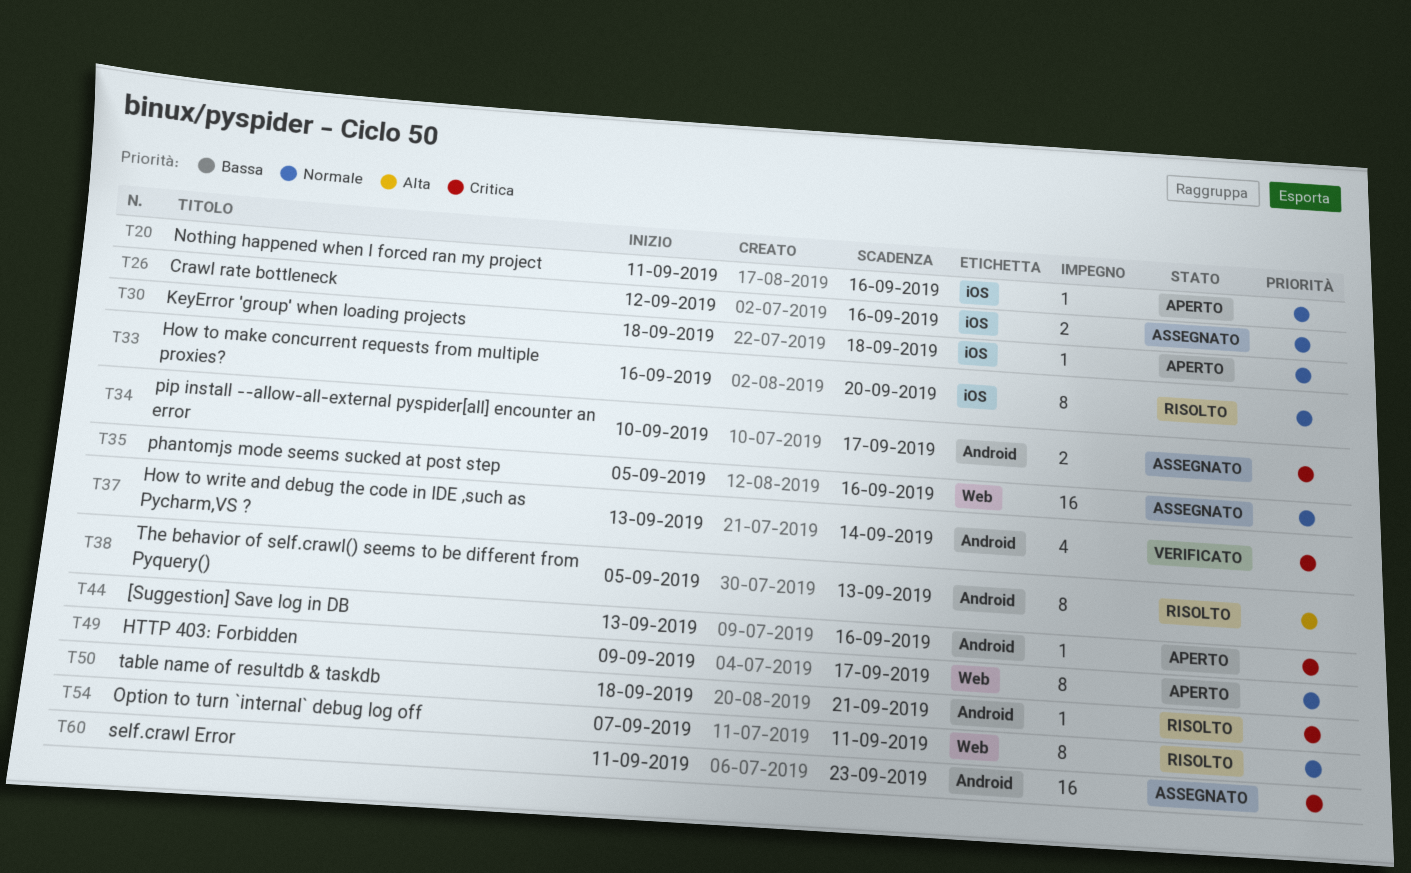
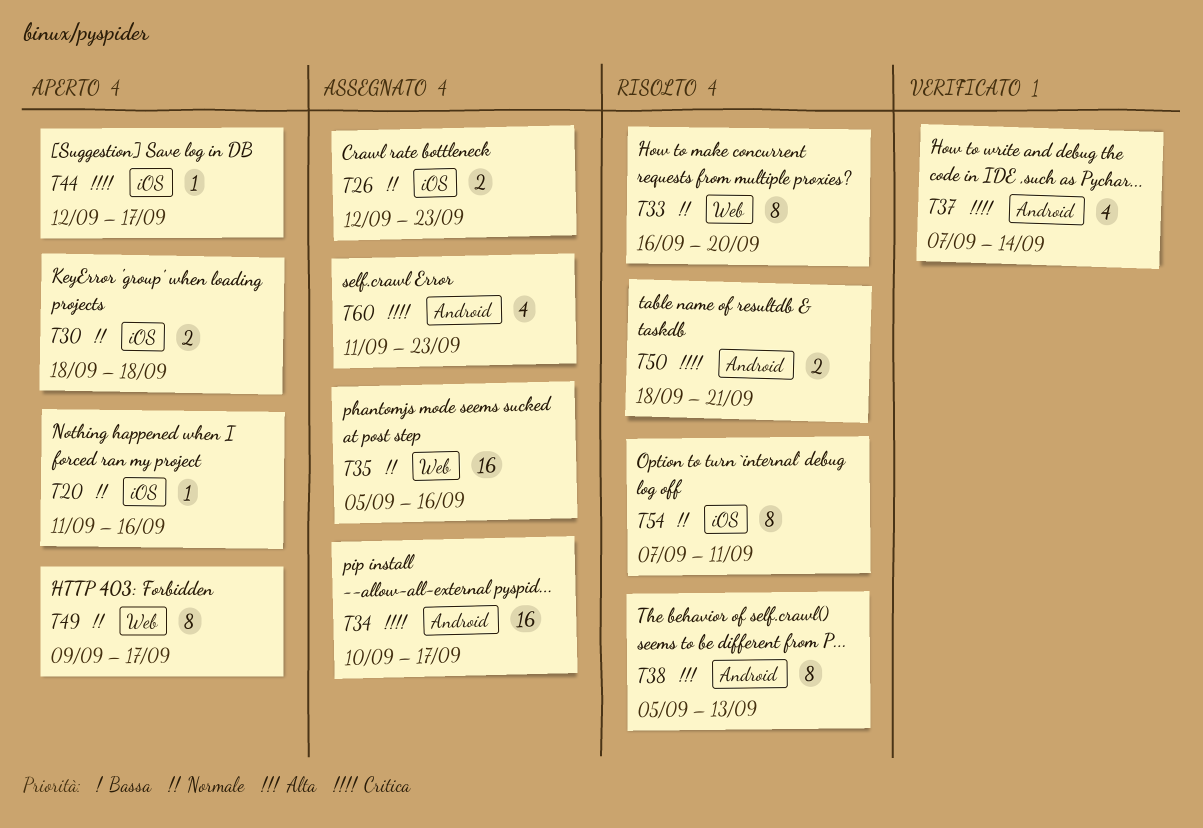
T26, due: Sep 16 -> Sep 23
T30, estimate: 1 -> 2
T33, label: iOS -> Web
T34, estimate: 2 -> 16
T37, start: Sep 13 -> Sep 7
T44, label: Android -> iOS
T44, start: Sep 13 -> Sep 12
T44, due: Sep 16 -> Sep 17
T50, estimate: 1 -> 2
T54, label: Web -> iOS
T60, estimate: 16 -> 4

